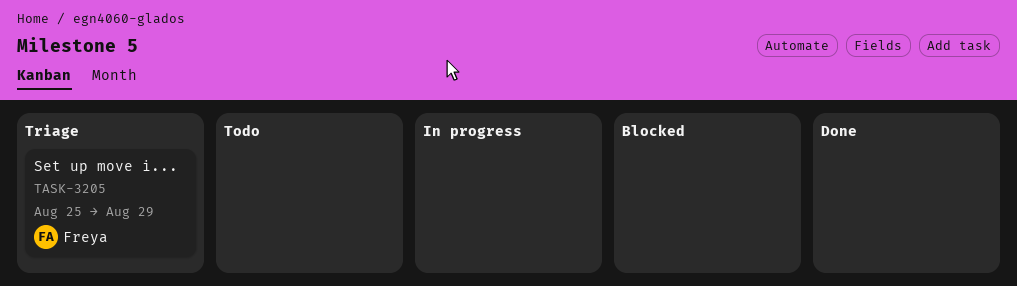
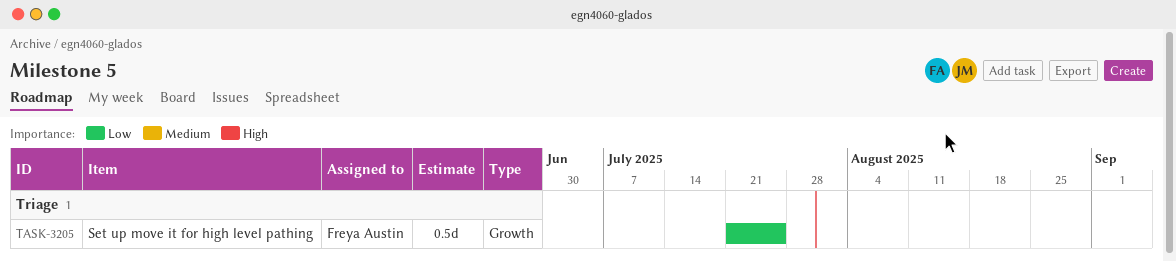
TASK-3205, start: Aug 25 -> Jul 21
TASK-3205, due: Aug 29 -> Jul 25

